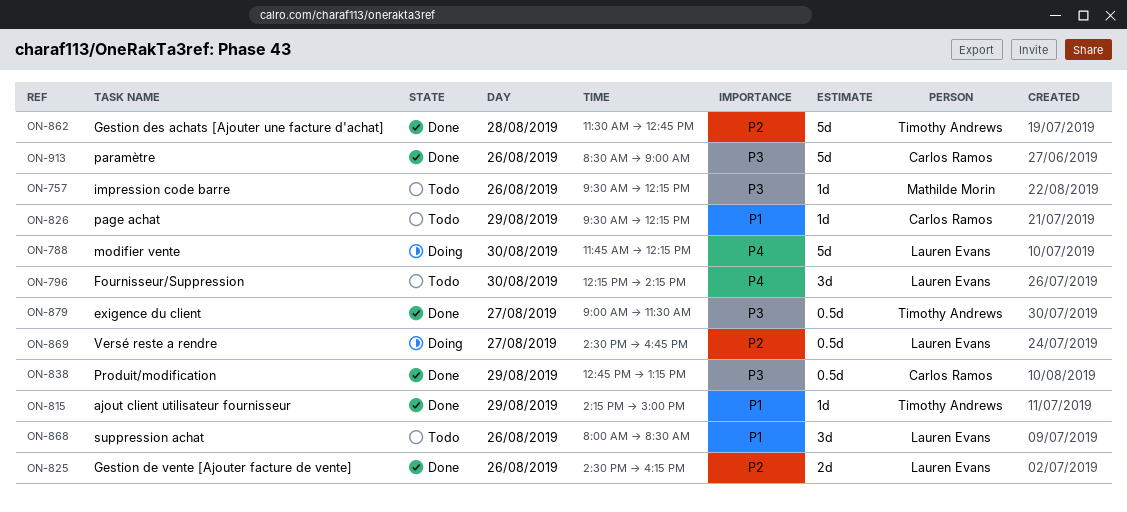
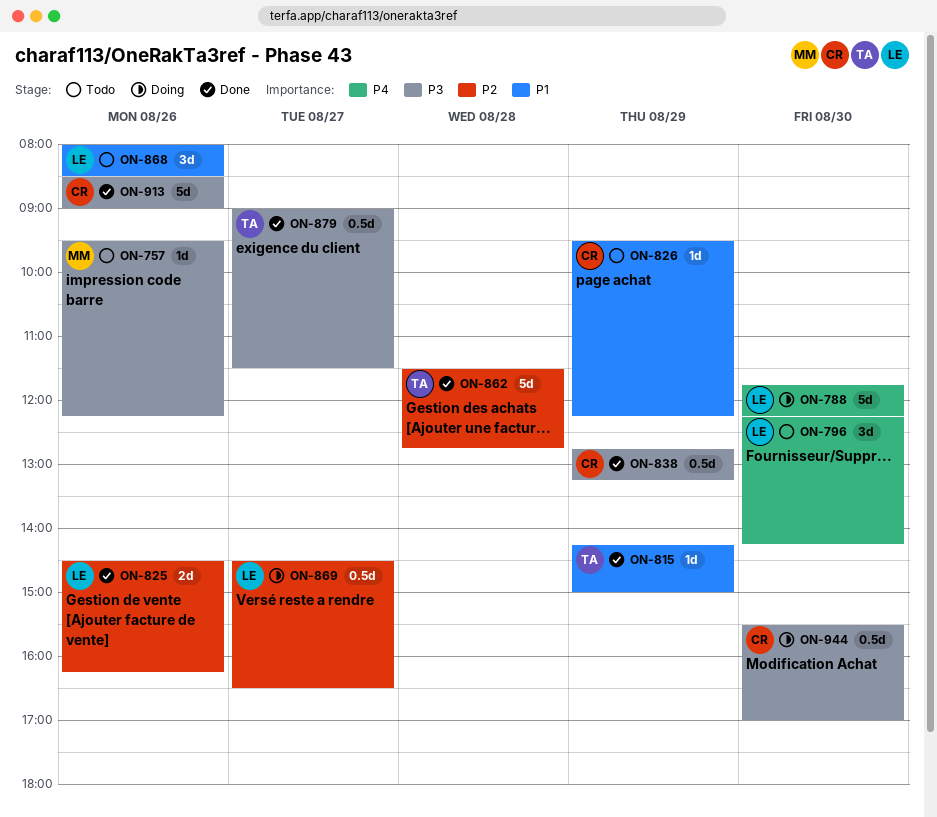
ON-869, ends: 16:45 -> 16:30
ON-944: none -> present

